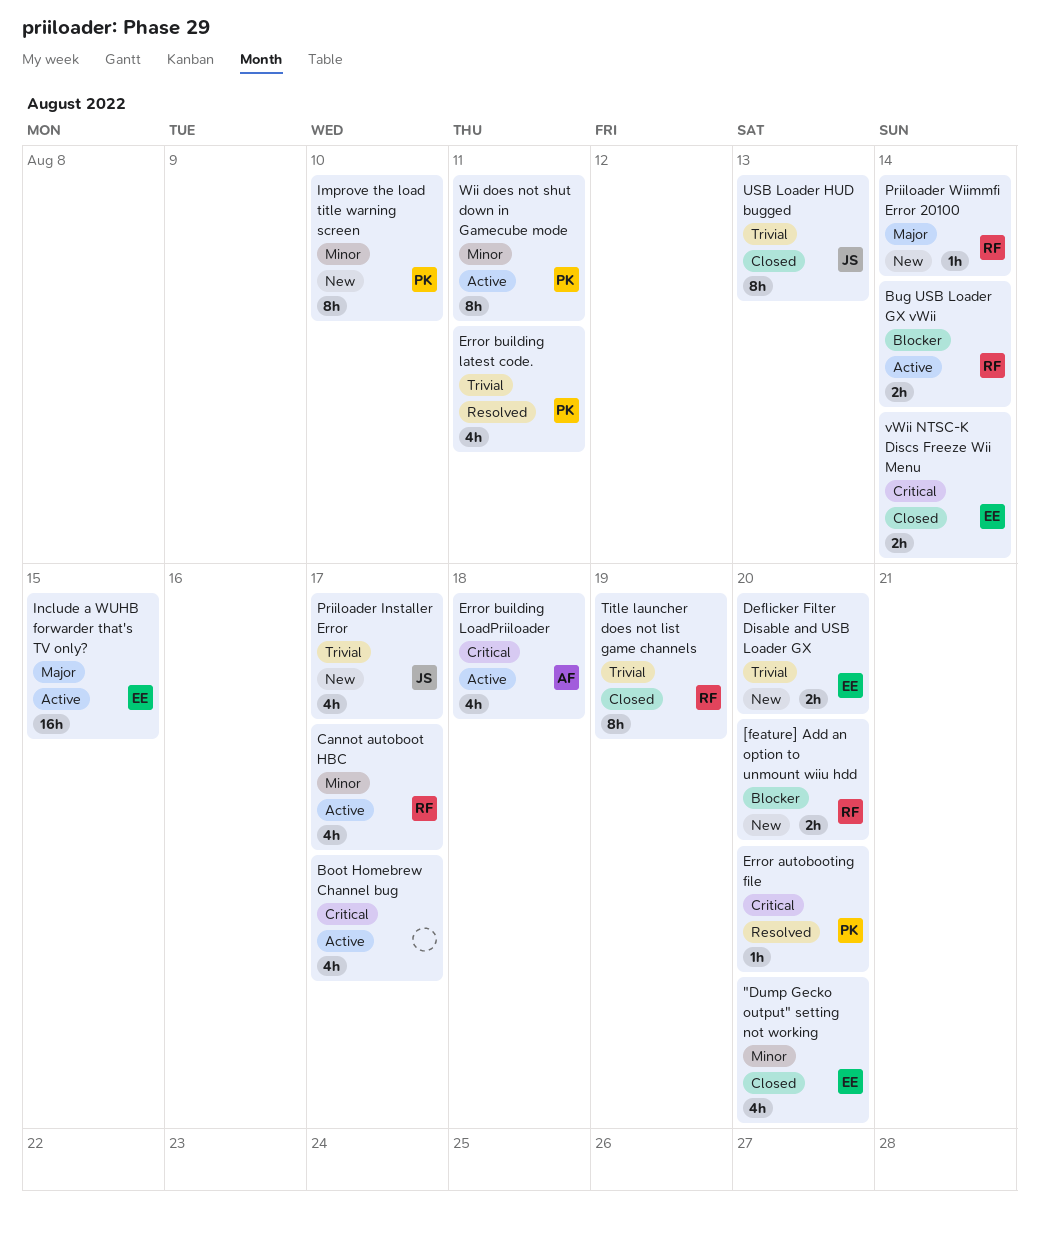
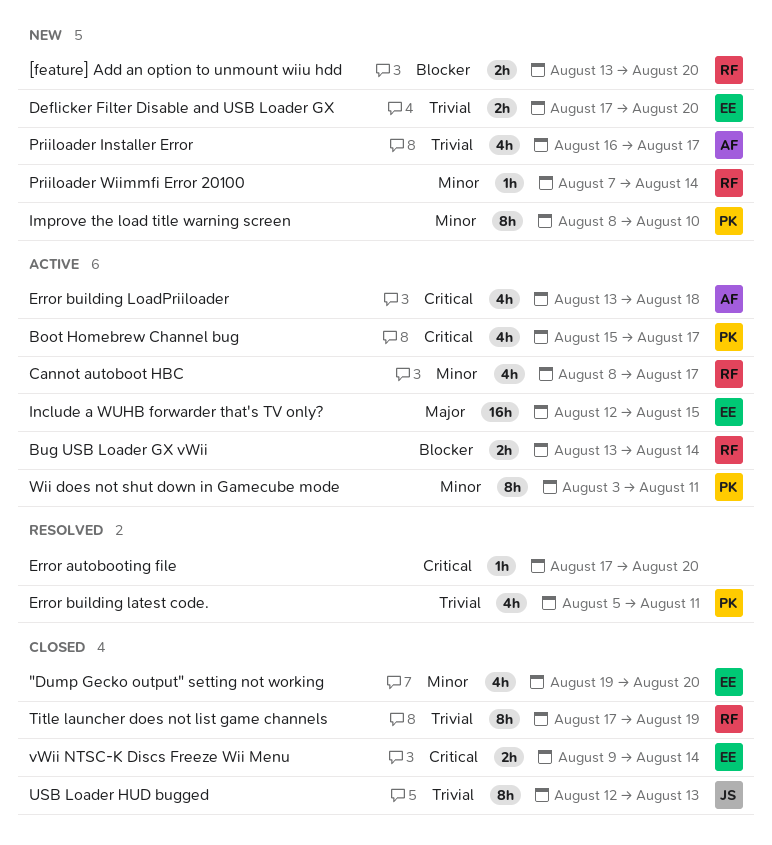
Boot Homebrew Channel bug, owner: none -> PK
Error autobooting file, owner: PK -> none
Priiloader Installer Error, owner: JS -> AF
Priiloader Wiimmfi Error 20100, priority: Major -> Minor

